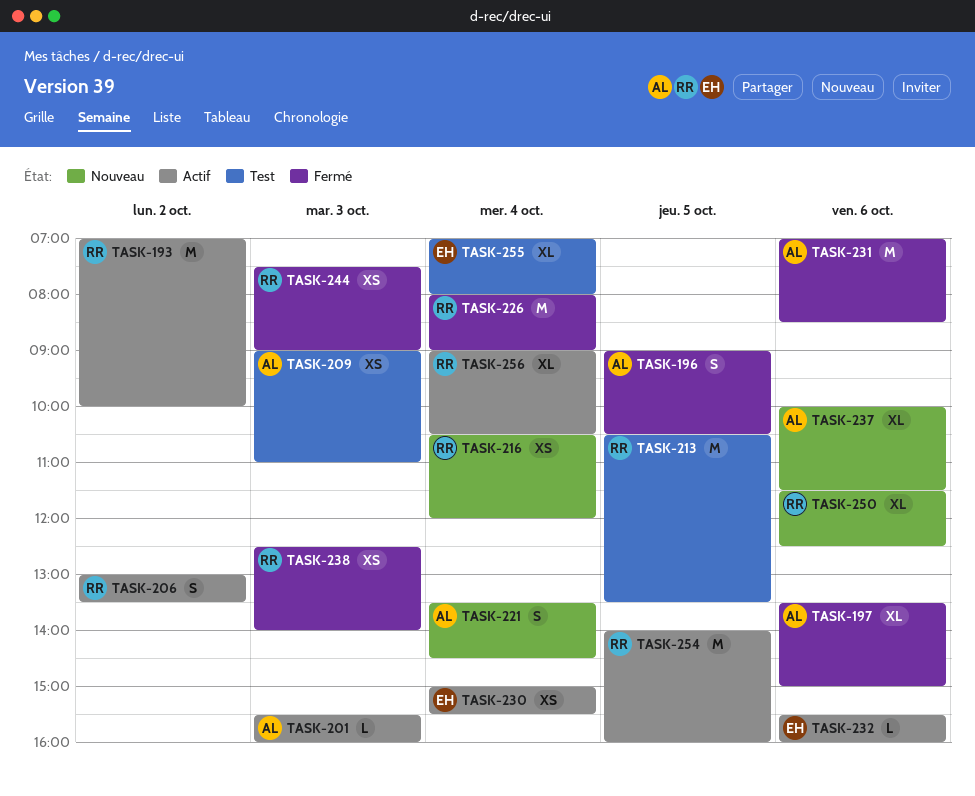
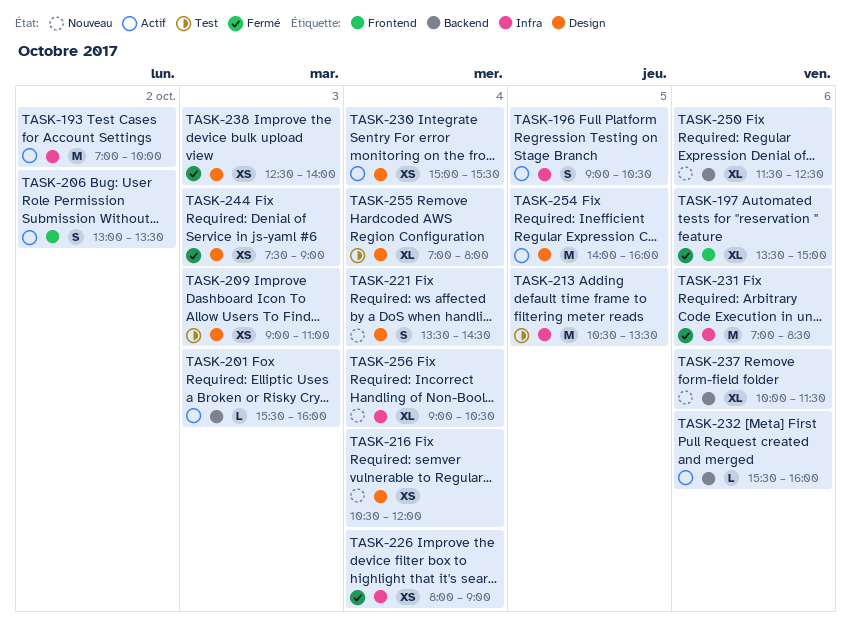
TASK-196, status: Fermé -> Actif
TASK-226, estimate: M -> XS
TASK-256, status: Actif -> Nouveau

